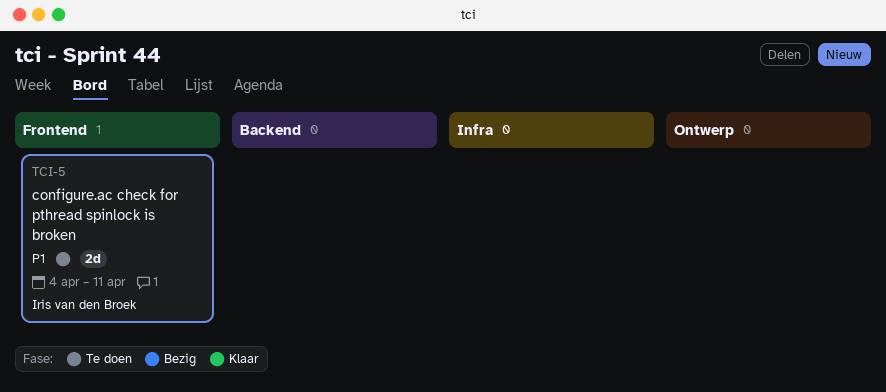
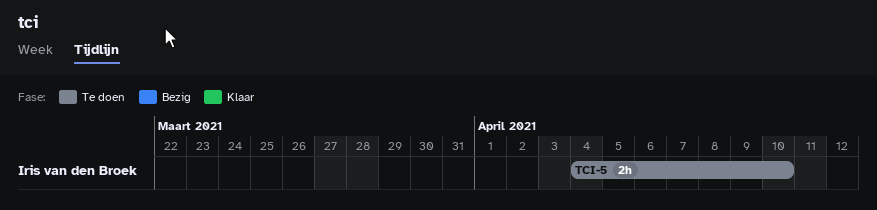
TCI-5, estimate: 2d -> 2h
TCI-5, due: Apr 11 -> Apr 10

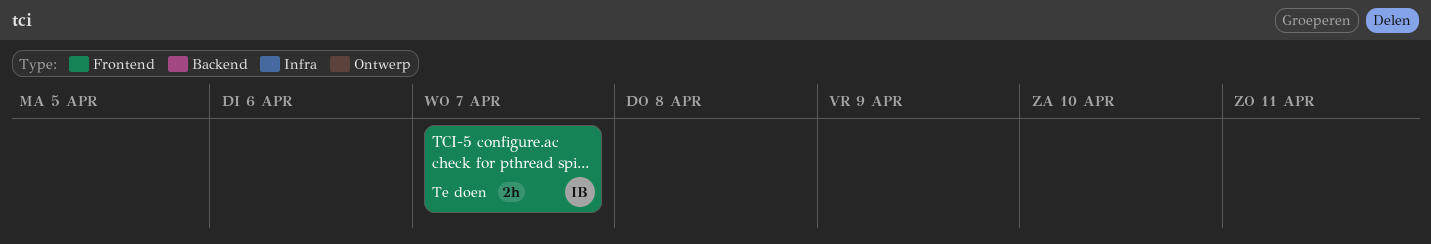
TCI-5, due: Apr 10 -> Apr 7

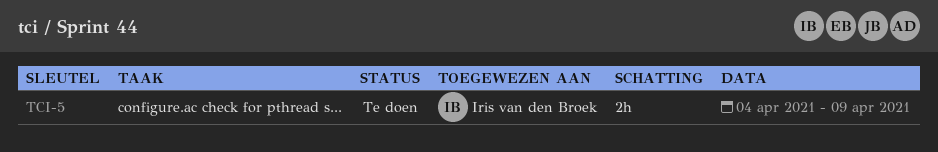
TCI-5, due: Apr 7 -> Apr 9

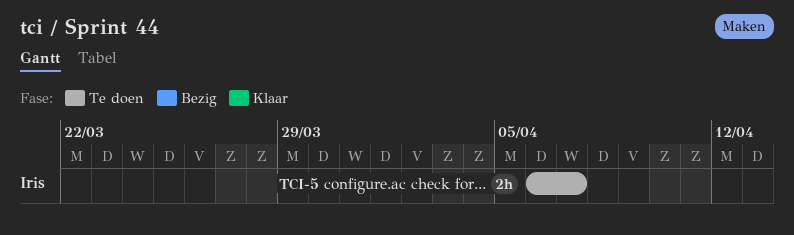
TCI-5, start: Apr 4 -> Apr 6
TCI-5, due: Apr 9 -> Apr 7

